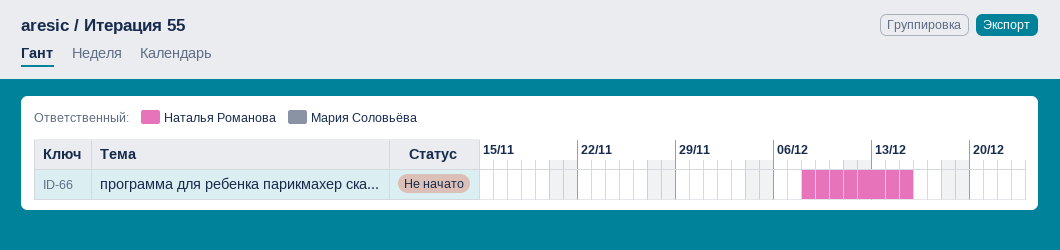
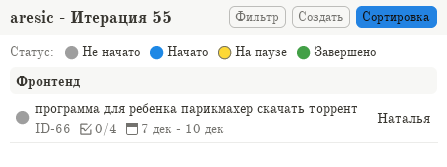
ID-66, start: Dec 8 -> Dec 7
ID-66, due: Dec 15 -> Dec 10

